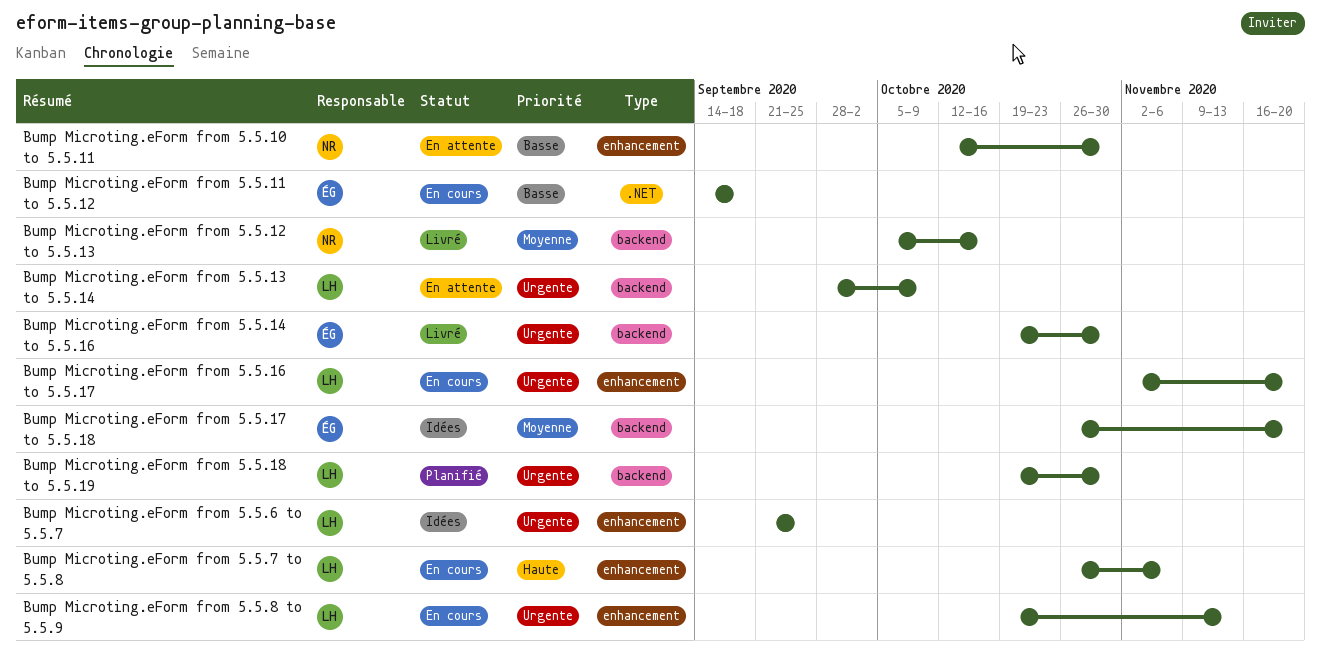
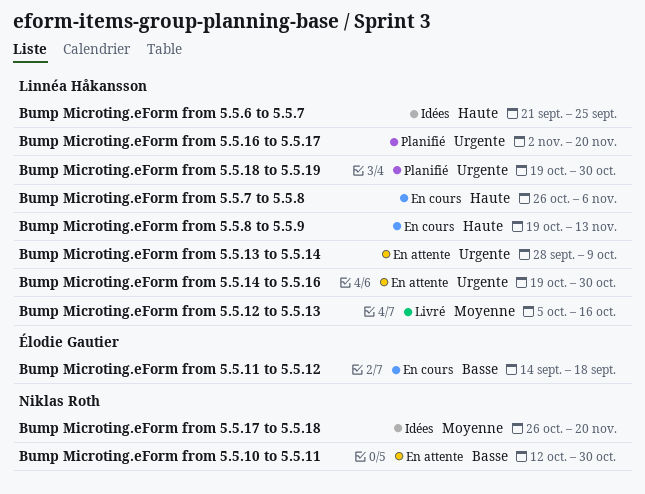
Bump Microting.eForm from 5.5.12 to 5.5.13, owner: Niklas Roth -> Linnéa Håkansson
Bump Microting.eForm from 5.5.14 to 5.5.16, status: Livré -> En attente
Bump Microting.eForm from 5.5.14 to 5.5.16, owner: Élodie Gautier -> Linnéa Håkansson
Bump Microting.eForm from 5.5.16 to 5.5.17, status: En cours -> Planifié
Bump Microting.eForm from 5.5.17 to 5.5.18, owner: Élodie Gautier -> Niklas Roth
Bump Microting.eForm from 5.5.6 to 5.5.7, priority: Urgente -> Haute
Bump Microting.eForm from 5.5.8 to 5.5.9, priority: Urgente -> Haute

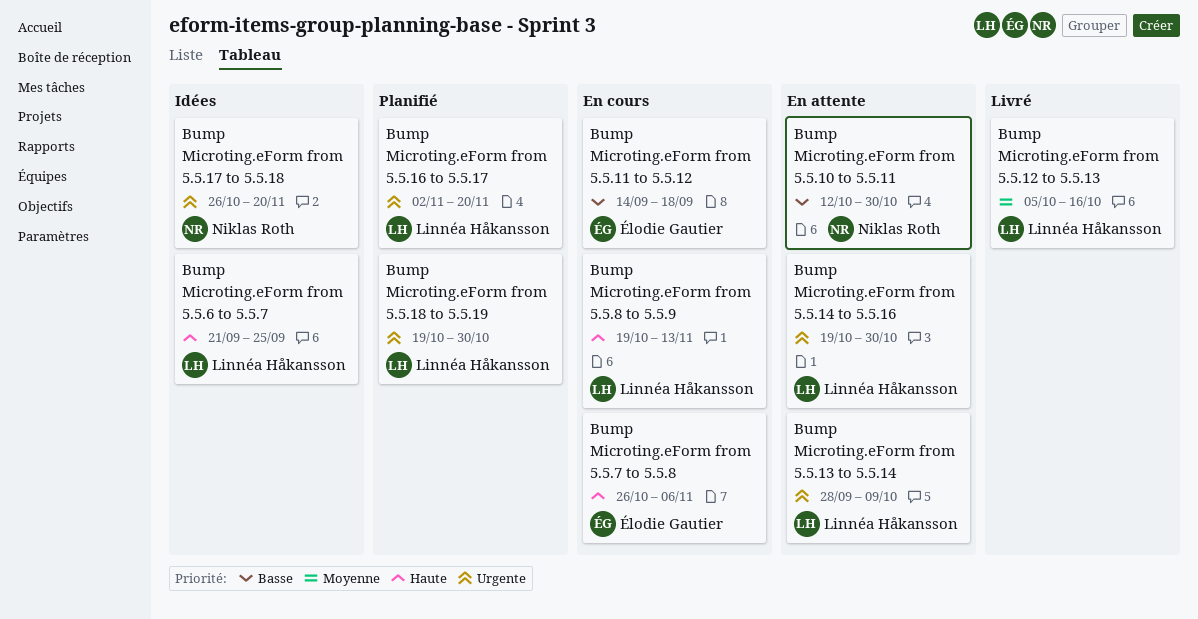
Bump Microting.eForm from 5.5.17 to 5.5.18, priority: Moyenne -> Urgente
Bump Microting.eForm from 5.5.7 to 5.5.8, owner: Linnéa Håkansson -> Élodie Gautier

